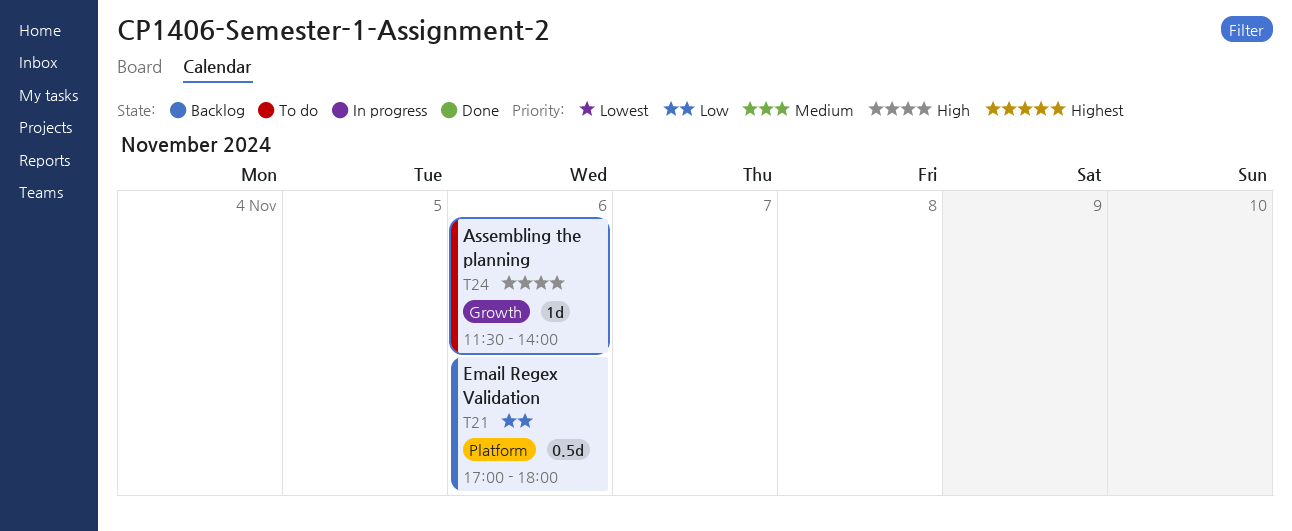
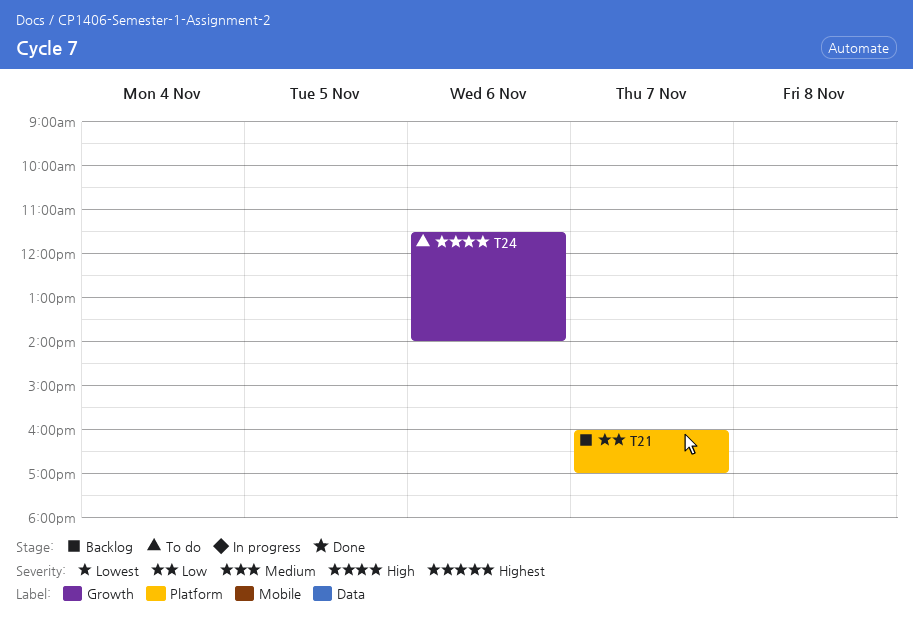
T21, day: Nov 6 -> Nov 7
T21, begins: 17:00 -> 16:00
T21, ends: 18:00 -> 17:00

